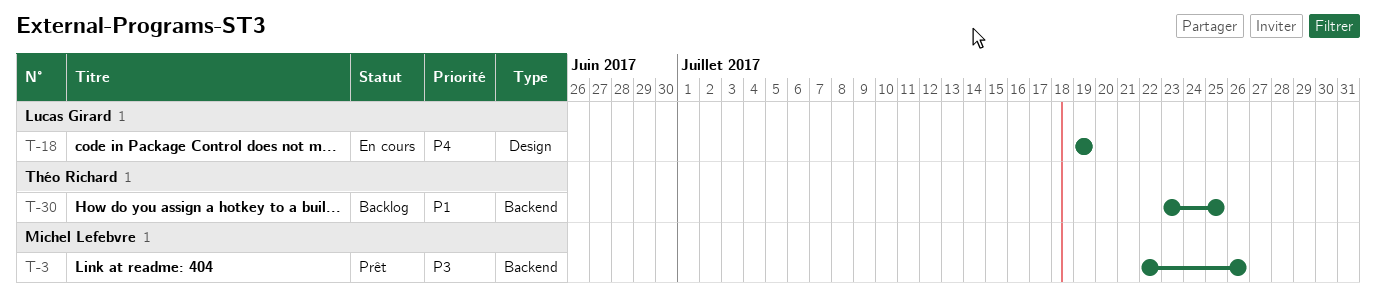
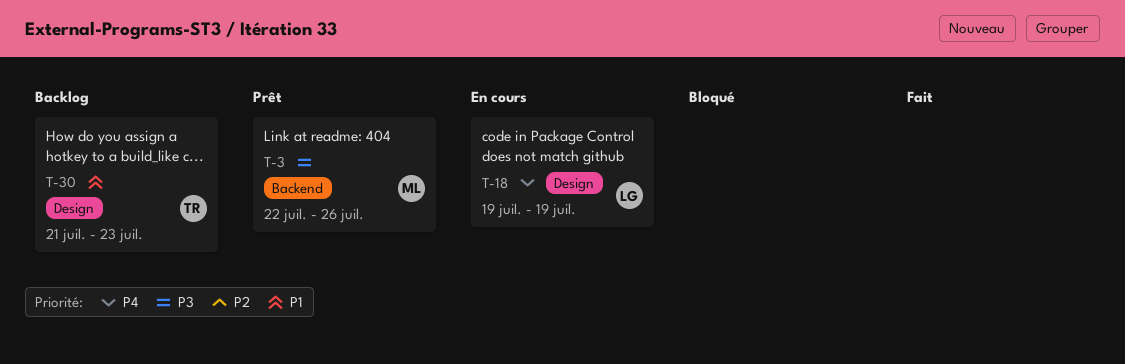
T-30, label: Backend -> Design
T-30, start: Jul 23 -> Jul 21
T-30, due: Jul 25 -> Jul 23

